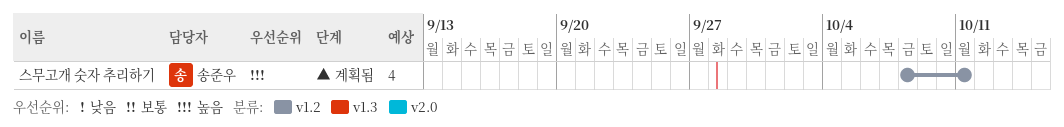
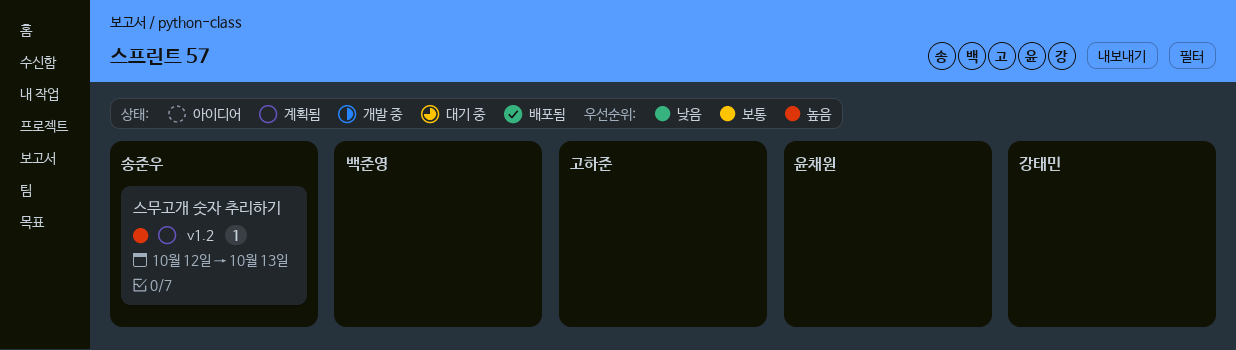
스무고개 숫자 추리하기, estimate: 4 -> 1
스무고개 숫자 추리하기, start: Oct 8 -> Oct 12
스무고개 숫자 추리하기, due: Oct 11 -> Oct 13

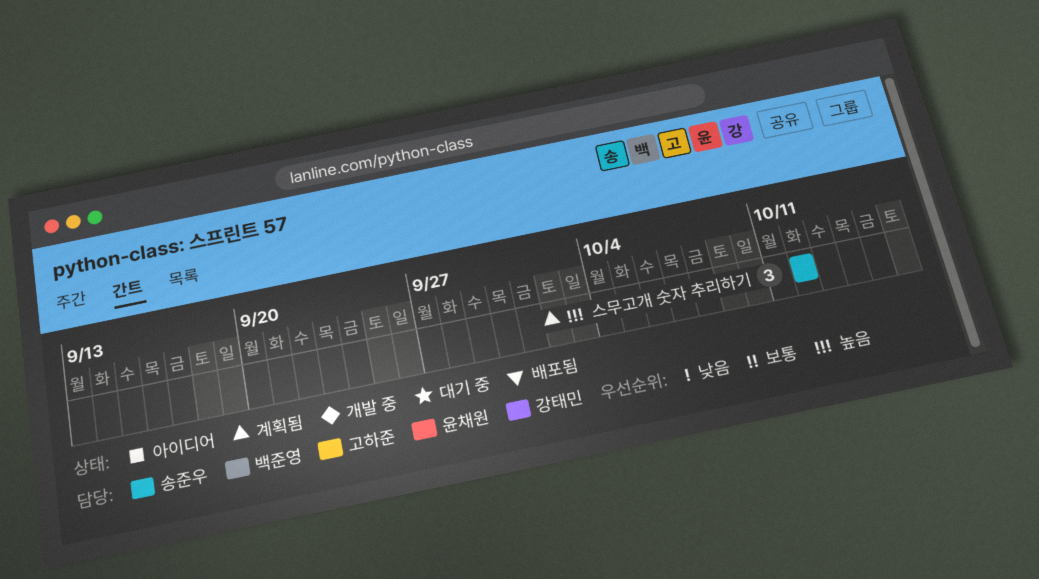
스무고개 숫자 추리하기, estimate: 1 -> 3
스무고개 숫자 추리하기, due: Oct 13 -> Oct 12

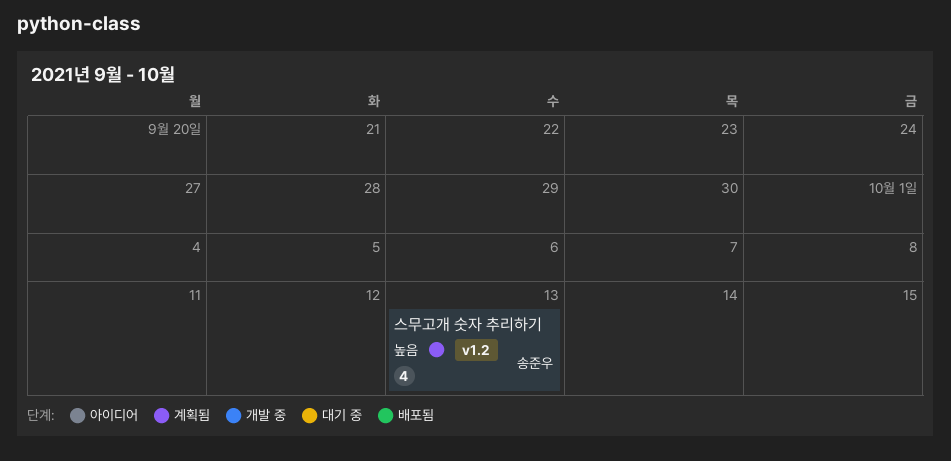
스무고개 숫자 추리하기, estimate: 3 -> 4
스무고개 숫자 추리하기, due: Oct 12 -> Oct 13

